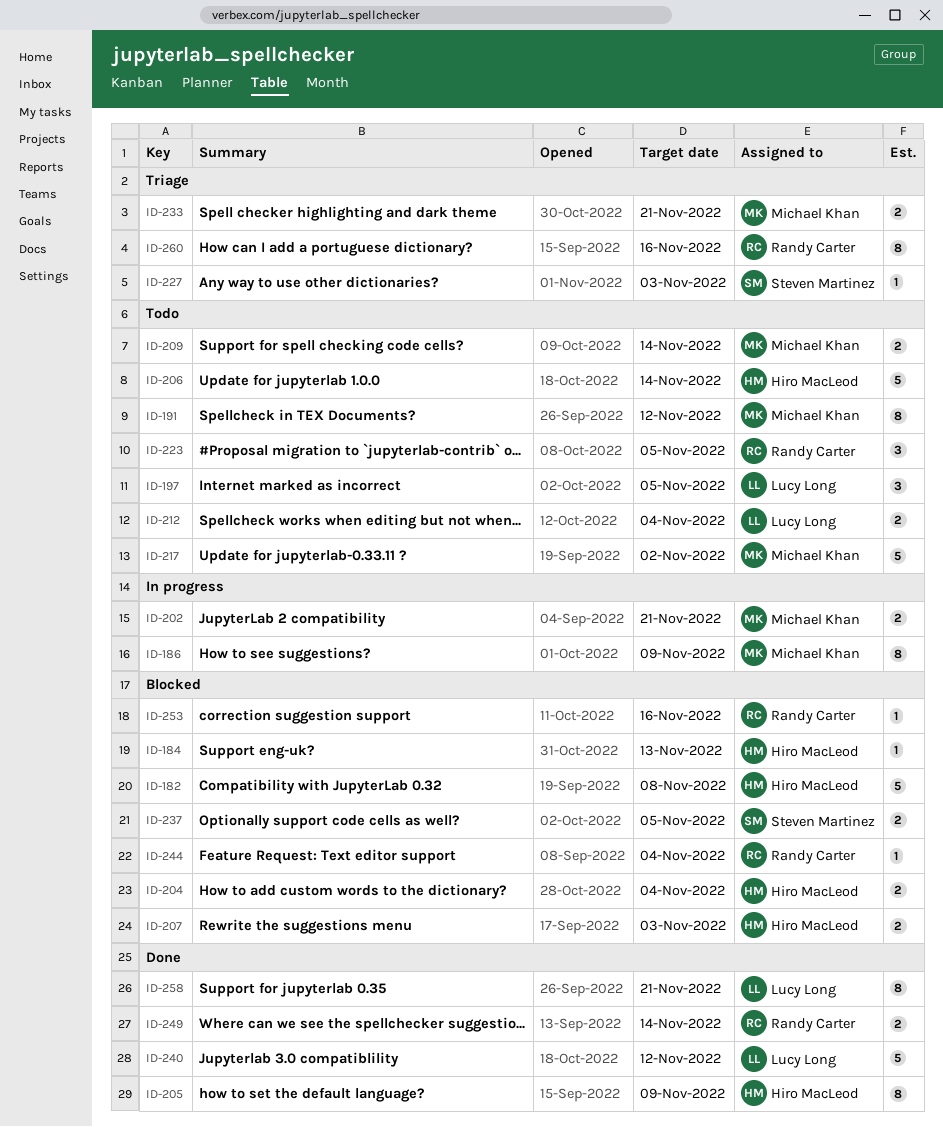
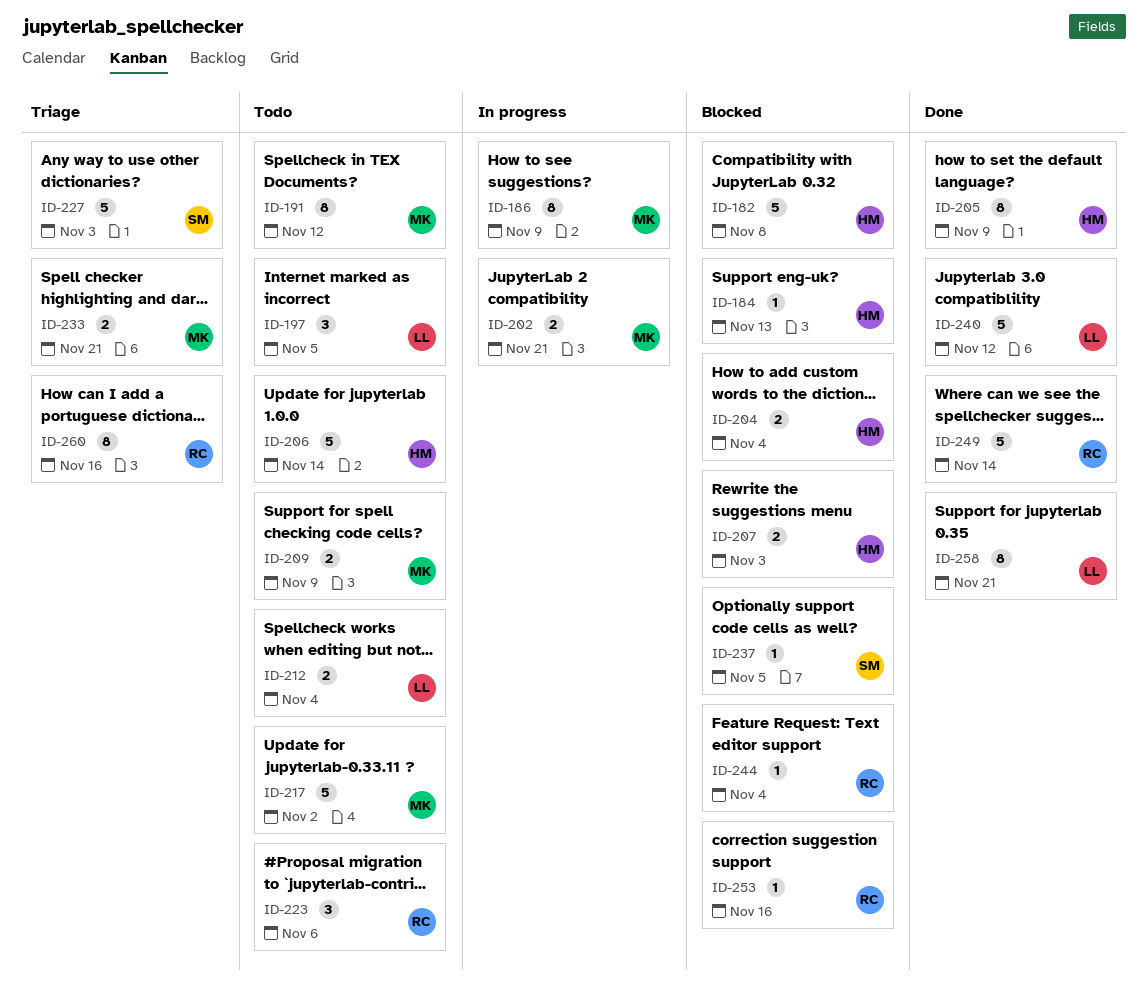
ID-209, due: Nov 14 -> Nov 9
ID-223, due: Nov 5 -> Nov 6
ID-227, estimate: 1 -> 5
ID-237, estimate: 2 -> 1
ID-249, estimate: 2 -> 5

